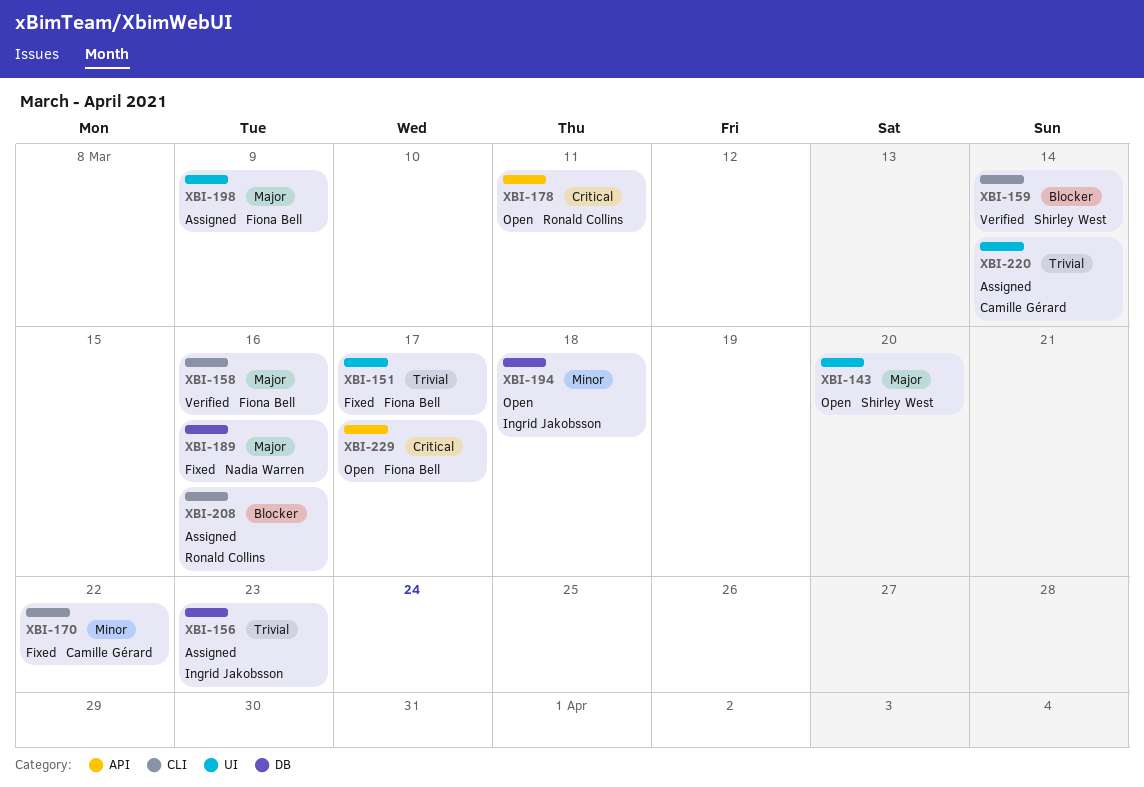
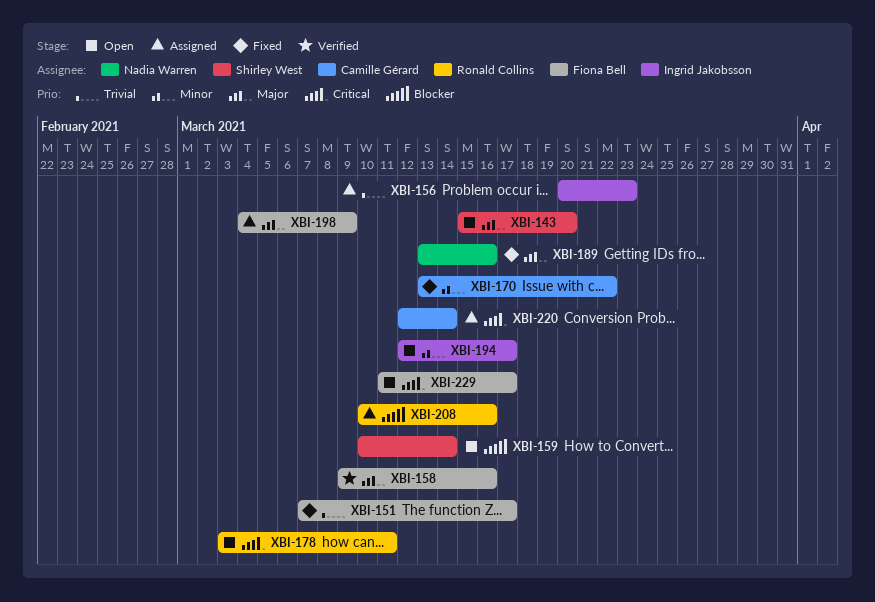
XBI-159, status: Verified -> Open
XBI-194, due: Mar 18 -> Mar 17
XBI-220, priority: Trivial -> Critical

